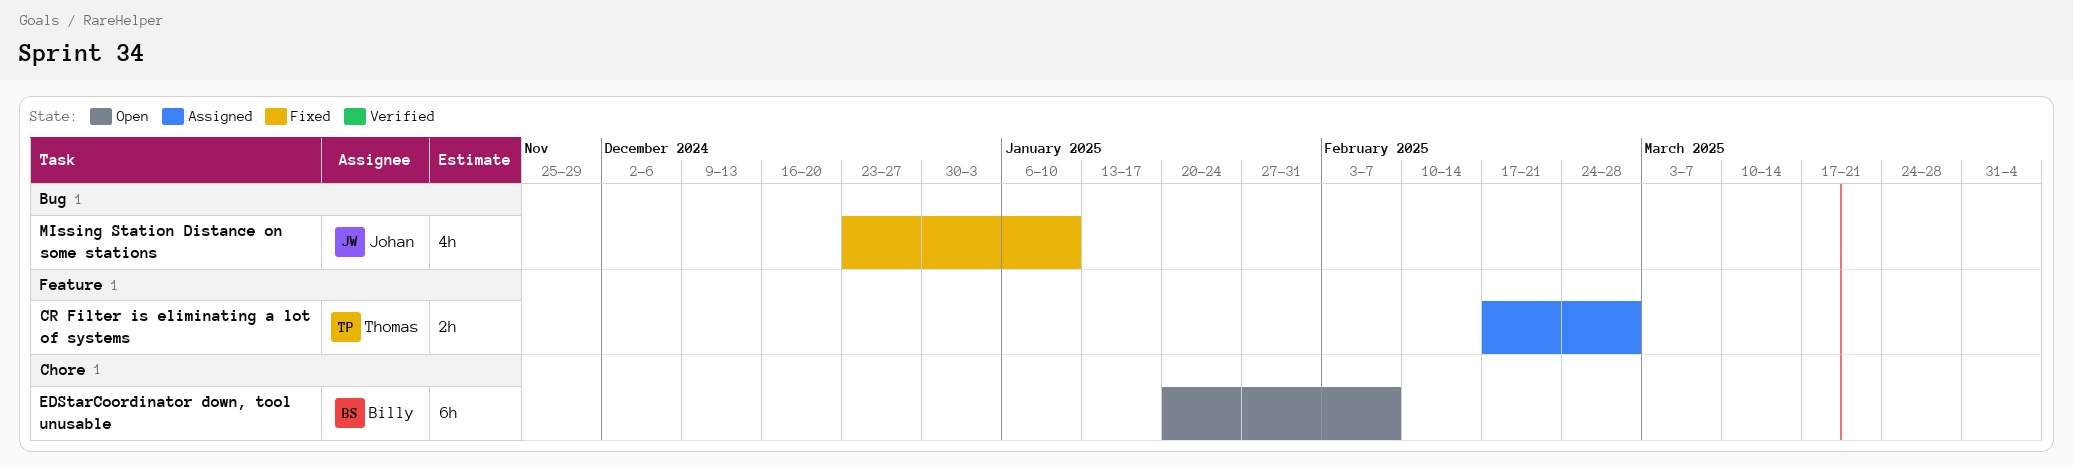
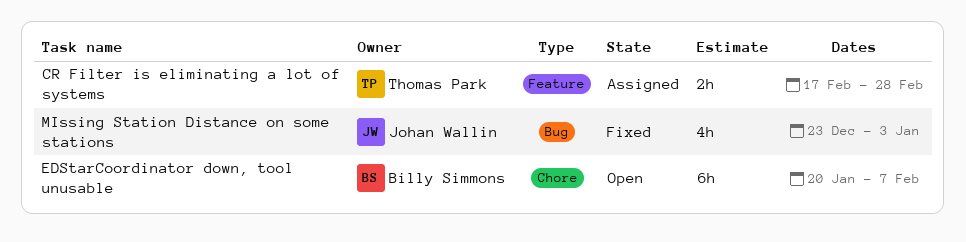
MIssing Station Distance on some stations, due: Jan 10 -> Jan 3

